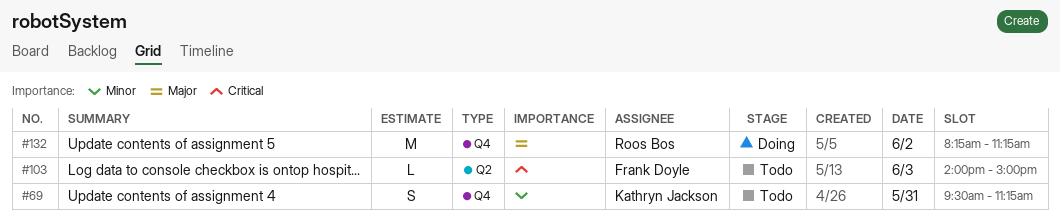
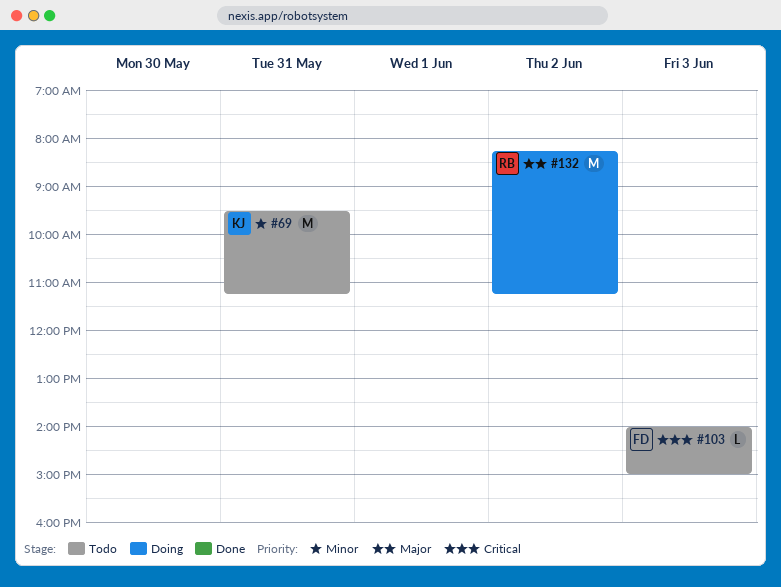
#69, estimate: S -> M

